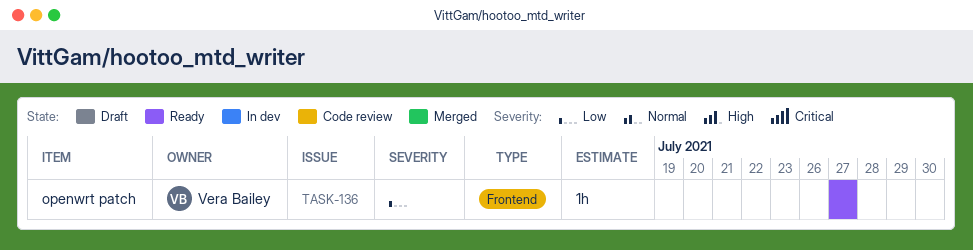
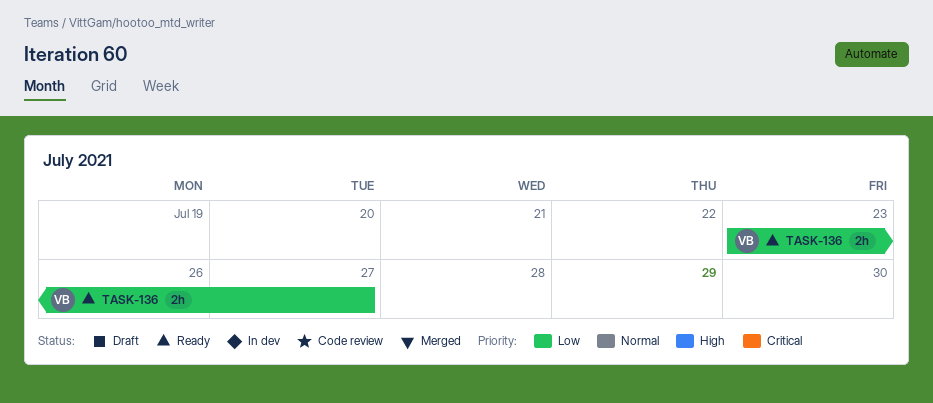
TASK-136, estimate: 1h -> 2h
TASK-136, start: Jul 27 -> Jul 23

